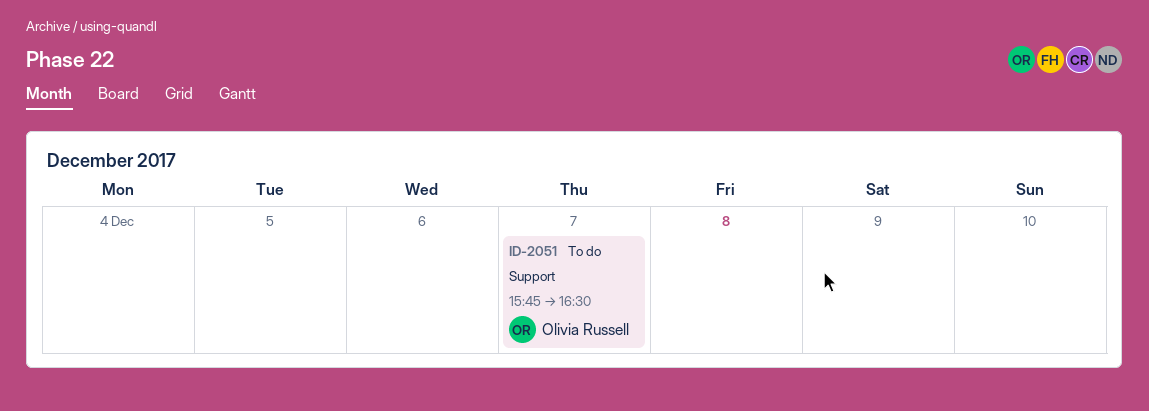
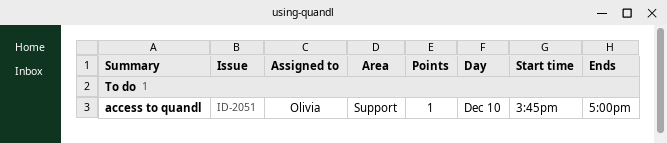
ID-2051, day: Dec 7 -> Dec 10
ID-2051, ends: 16:30 -> 17:00

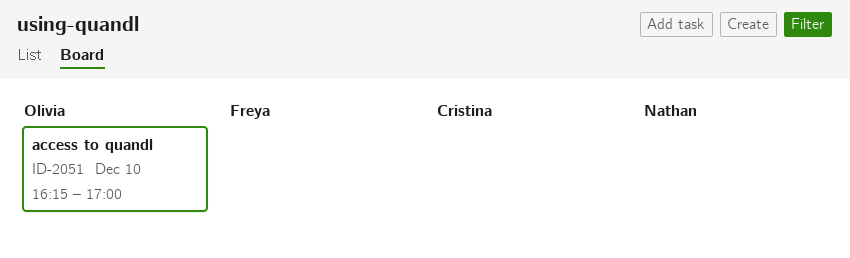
ID-2051, begins: 15:45 -> 16:15

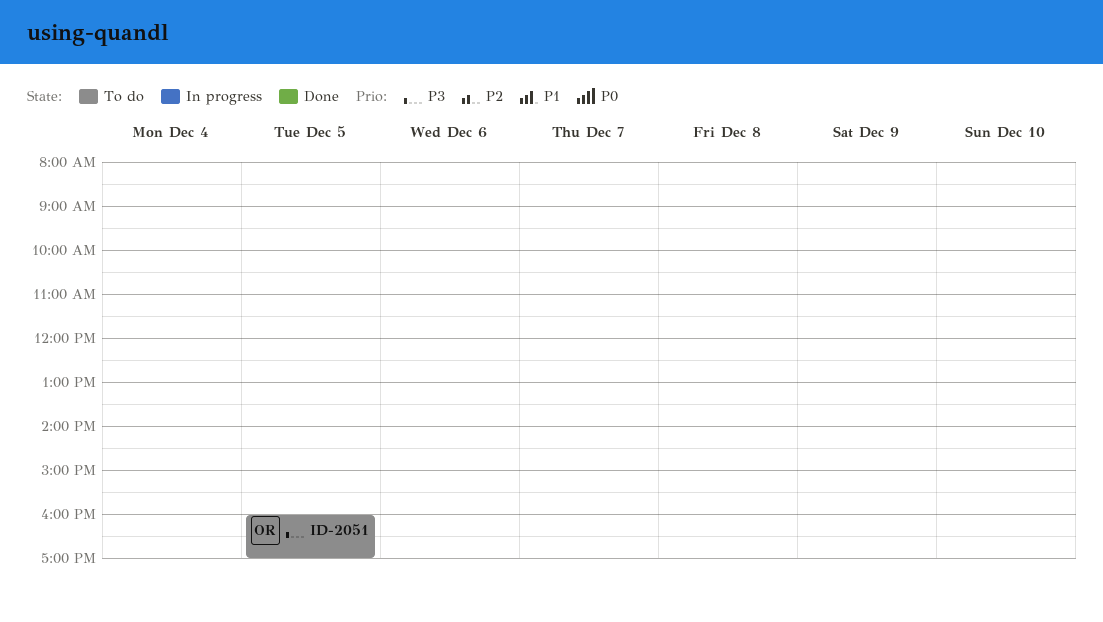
ID-2051, day: Dec 10 -> Dec 5
ID-2051, begins: 16:15 -> 16:00

